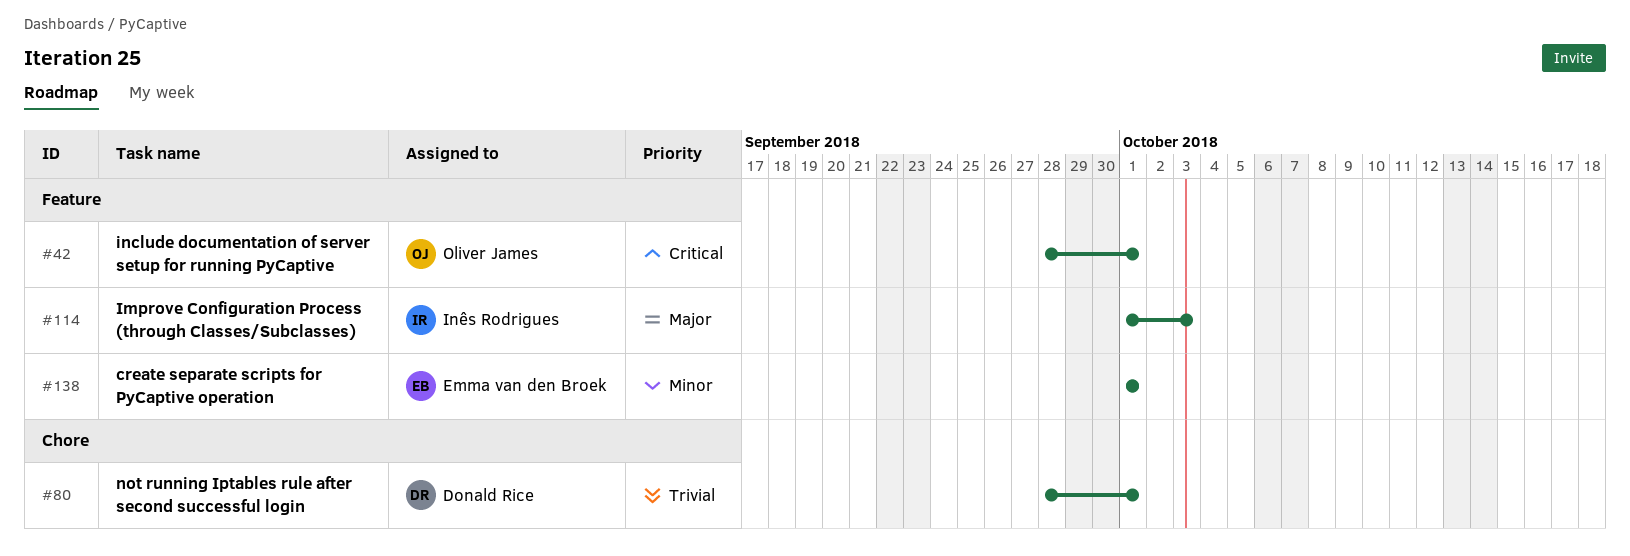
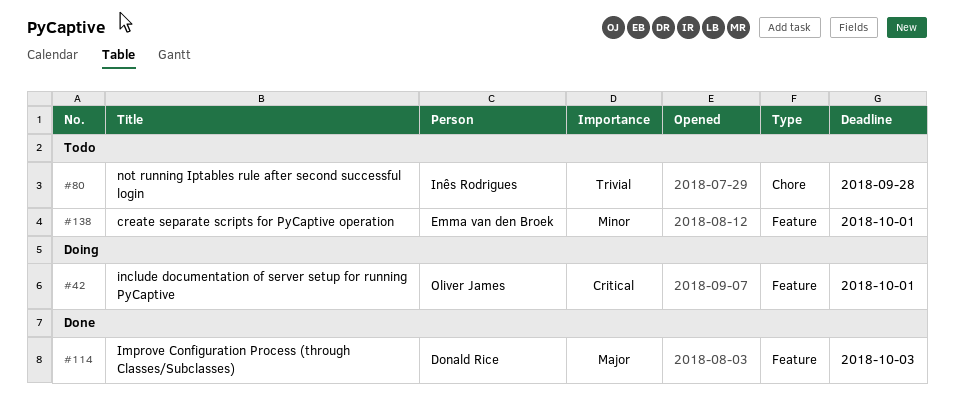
#80, owner: Donald Rice -> Inês Rodrigues
#80, due: Oct 1 -> Sep 28
#114, owner: Inês Rodrigues -> Donald Rice

